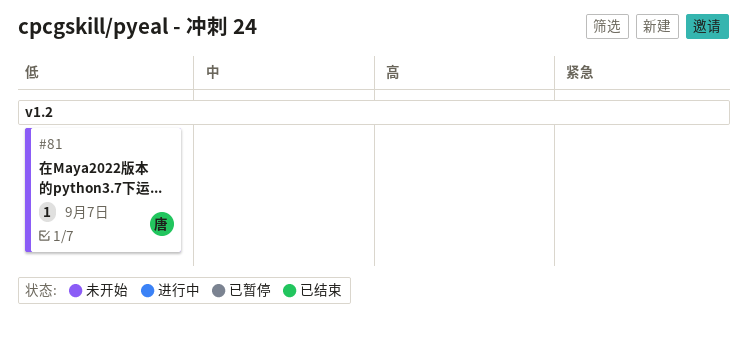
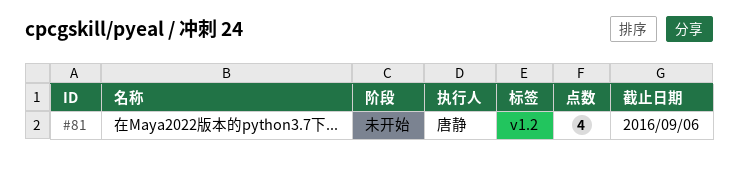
#81, estimate: 1 -> 4
#81, due: Sep 7 -> Sep 6

